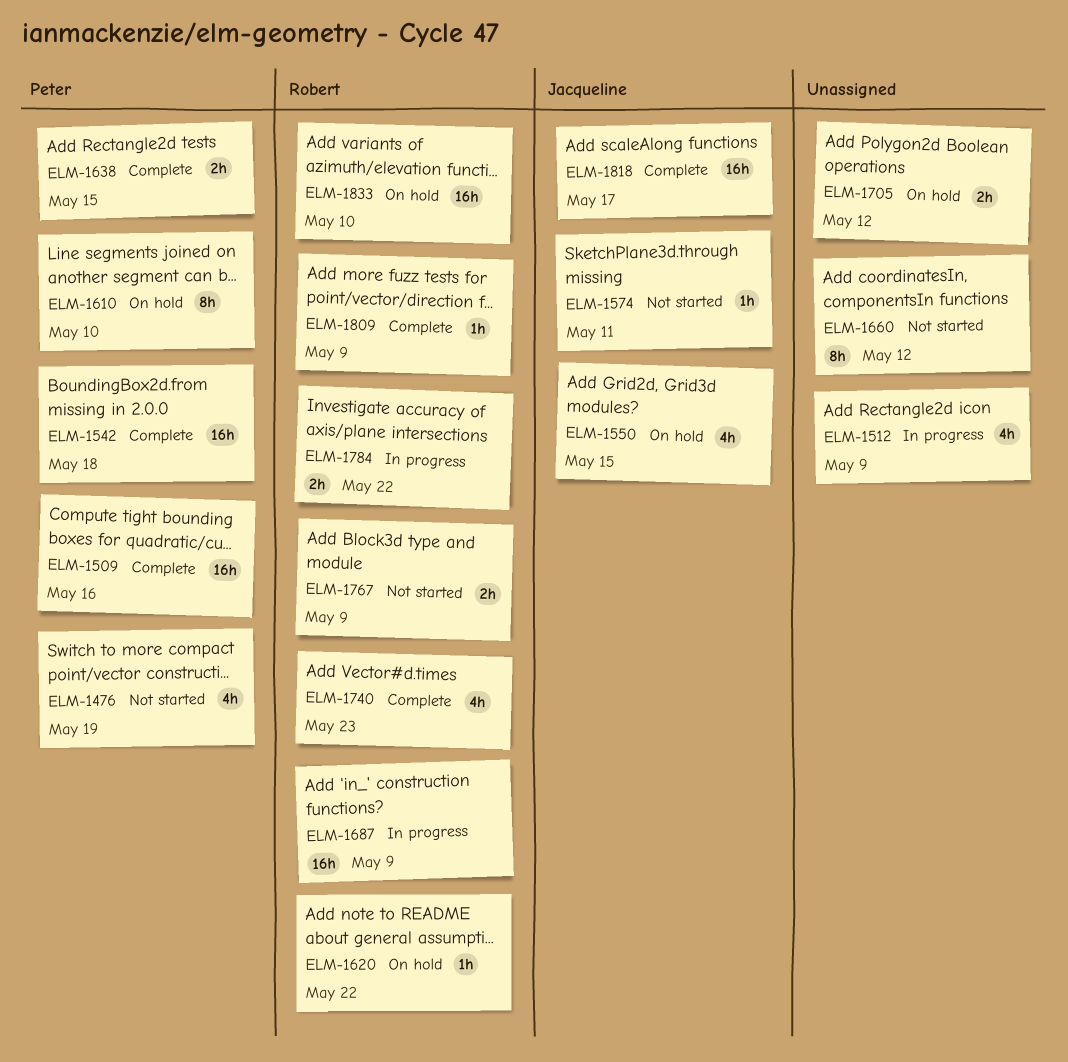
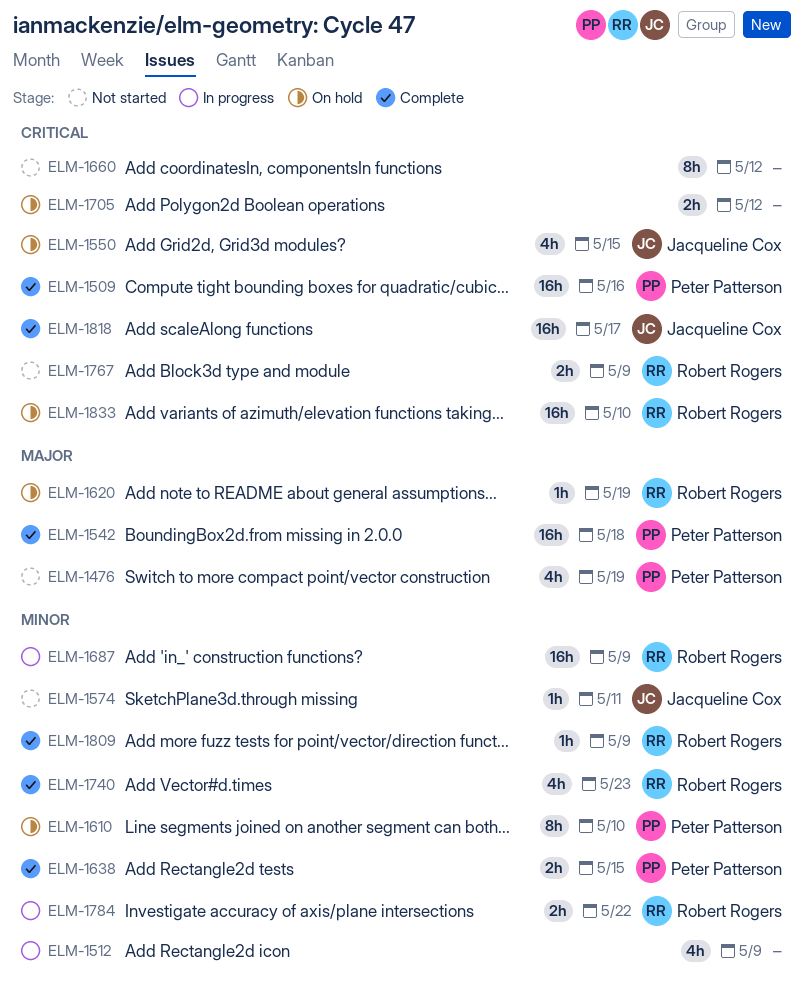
ELM-1620, due: May 22 -> May 19

